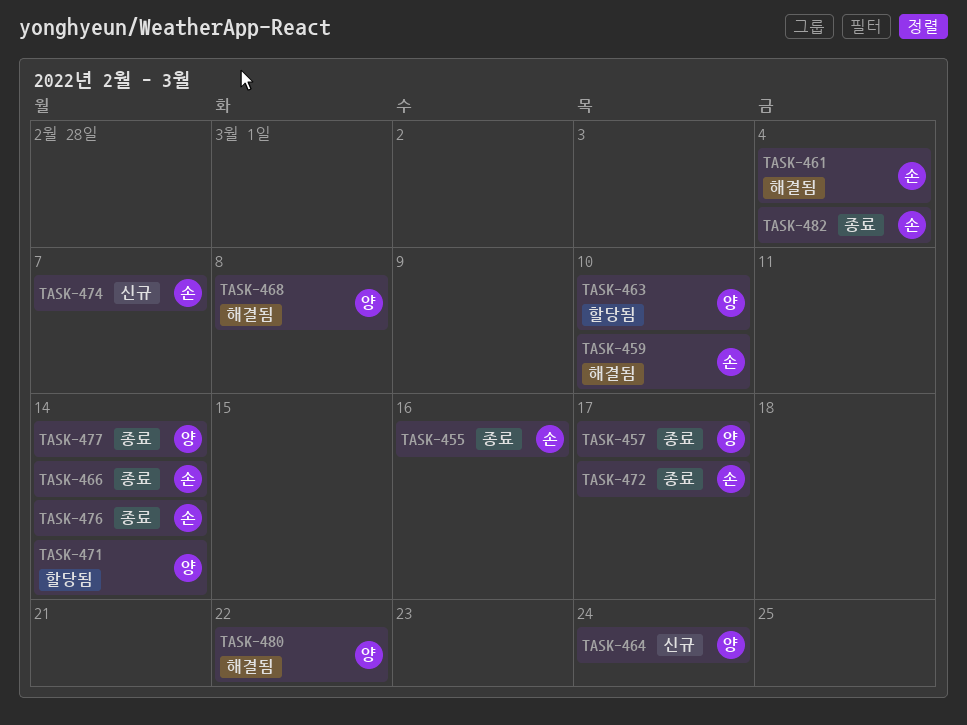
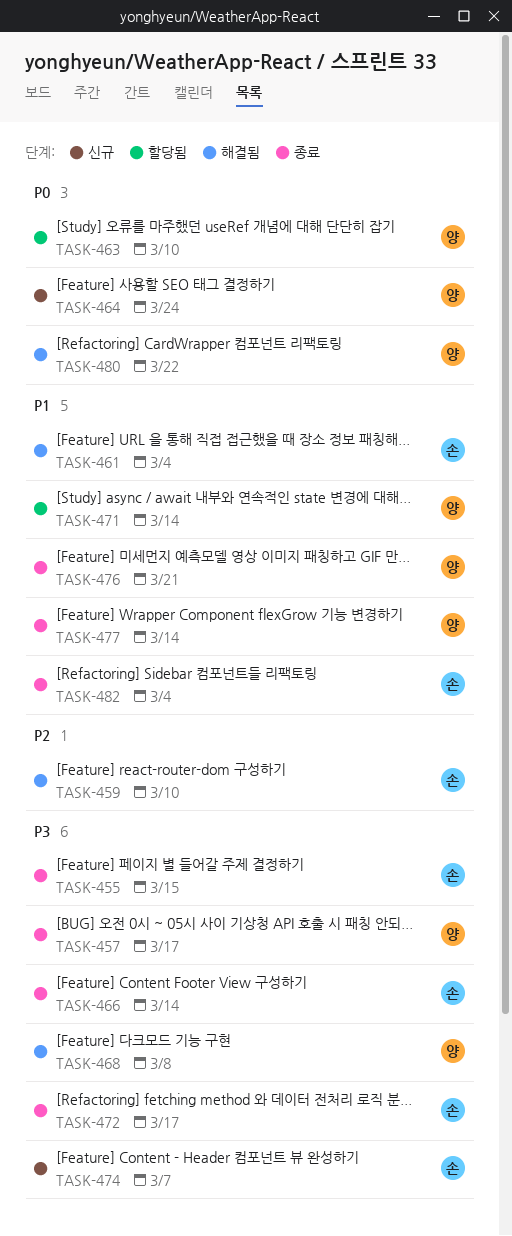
TASK-455, due: Mar 16 -> Mar 15
TASK-476, owner: 손 -> 양
TASK-476, due: Mar 14 -> Mar 21

